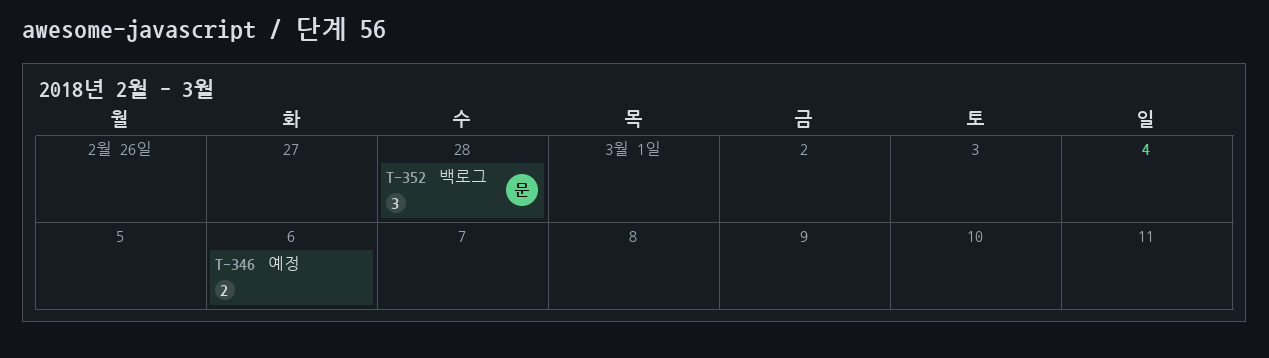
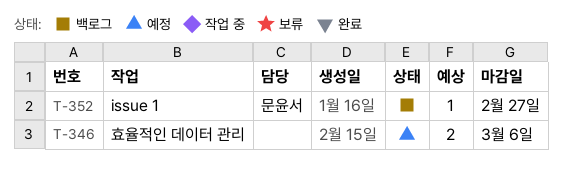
T-352, estimate: 3 -> 1
T-352, due: Feb 28 -> Feb 27

